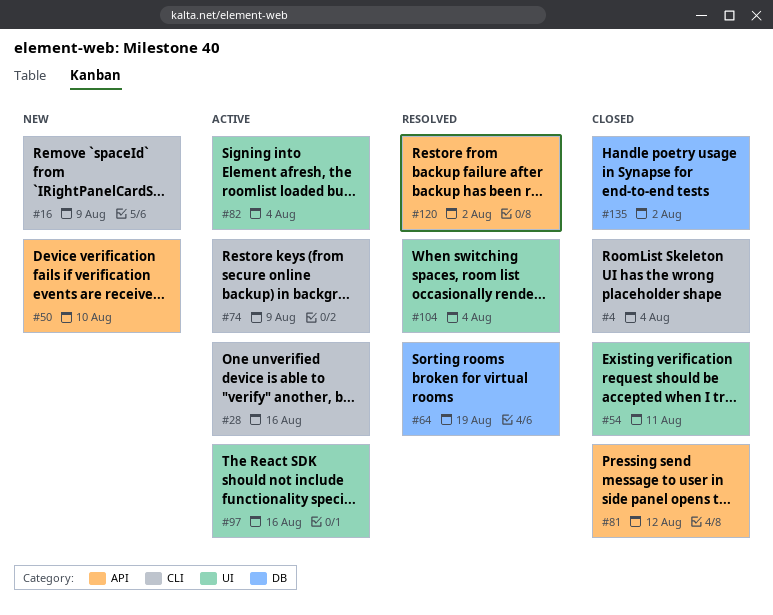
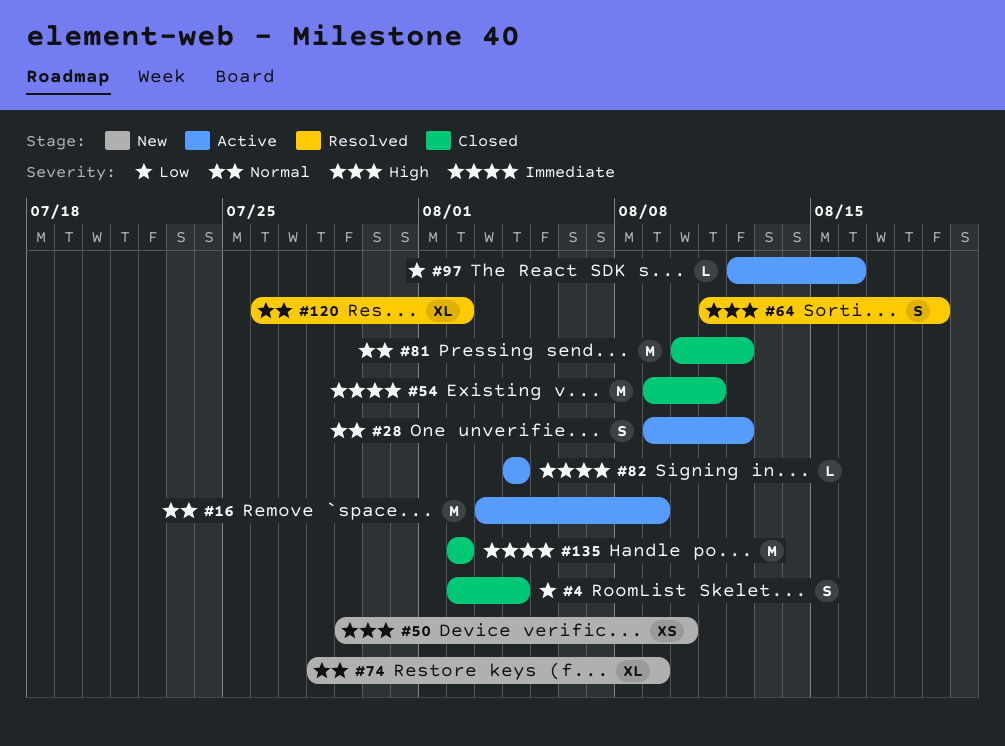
#16, status: New -> Active
#28, due: Aug 16 -> Aug 12
#74, status: Active -> New
#104: present -> none

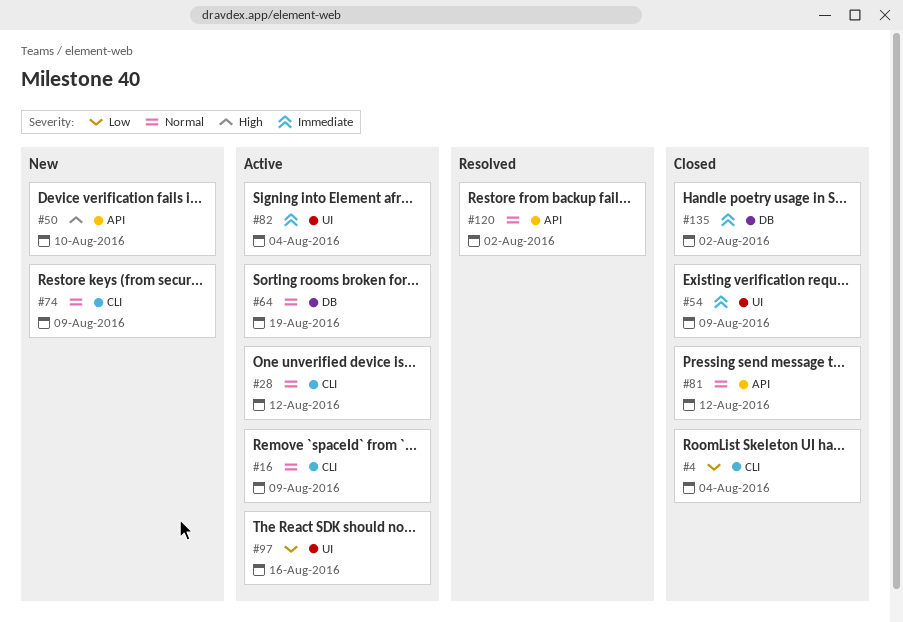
#54, due: Aug 11 -> Aug 9
#64, status: Resolved -> Active
#64, priority: High -> Normal

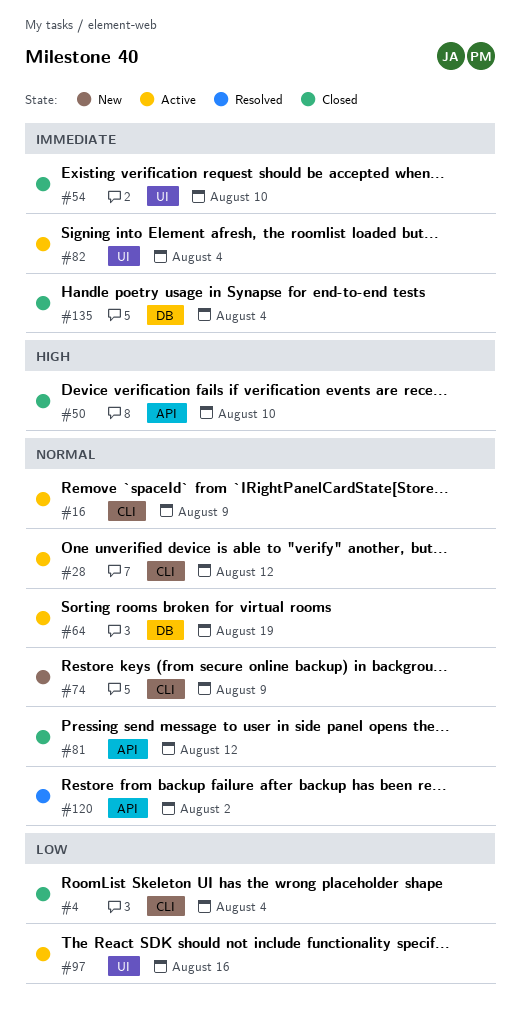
#50, status: New -> Closed
#54, due: Aug 9 -> Aug 10
#135, due: Aug 2 -> Aug 4

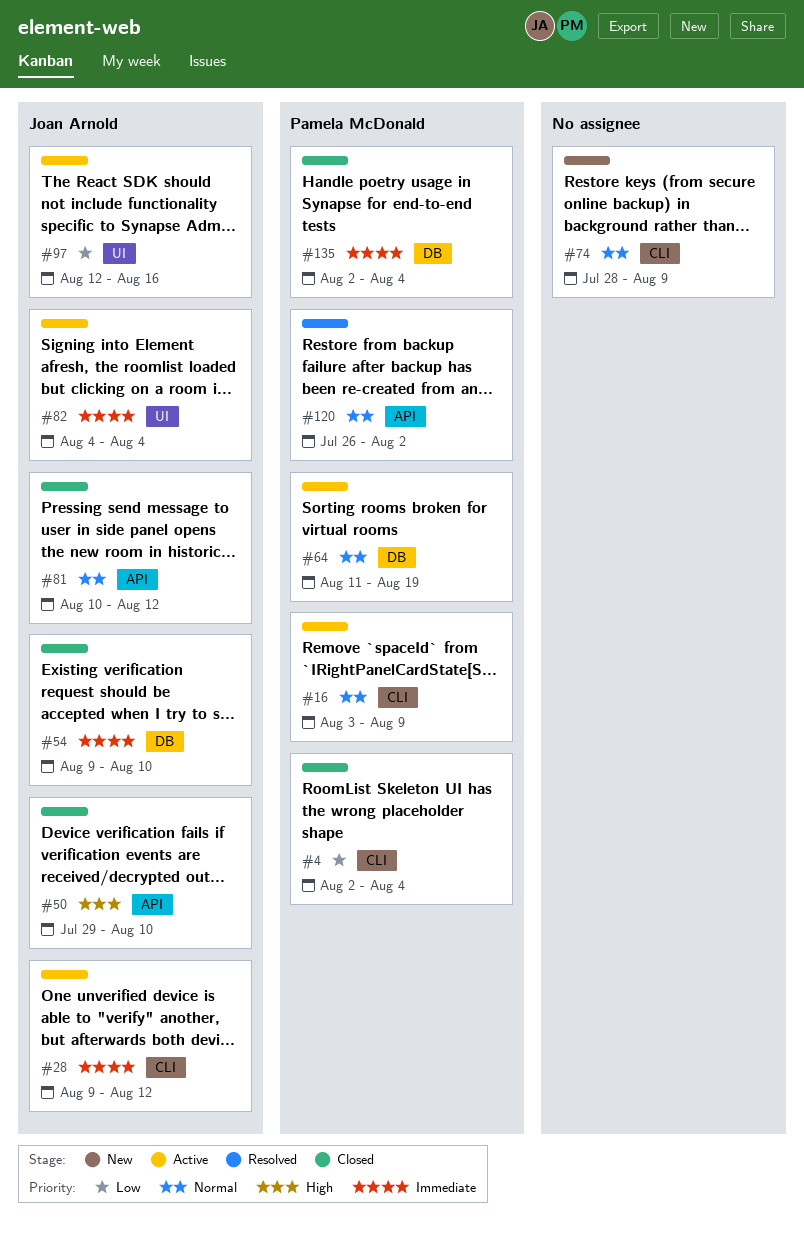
#28, priority: Normal -> Immediate
#54, label: UI -> DB

